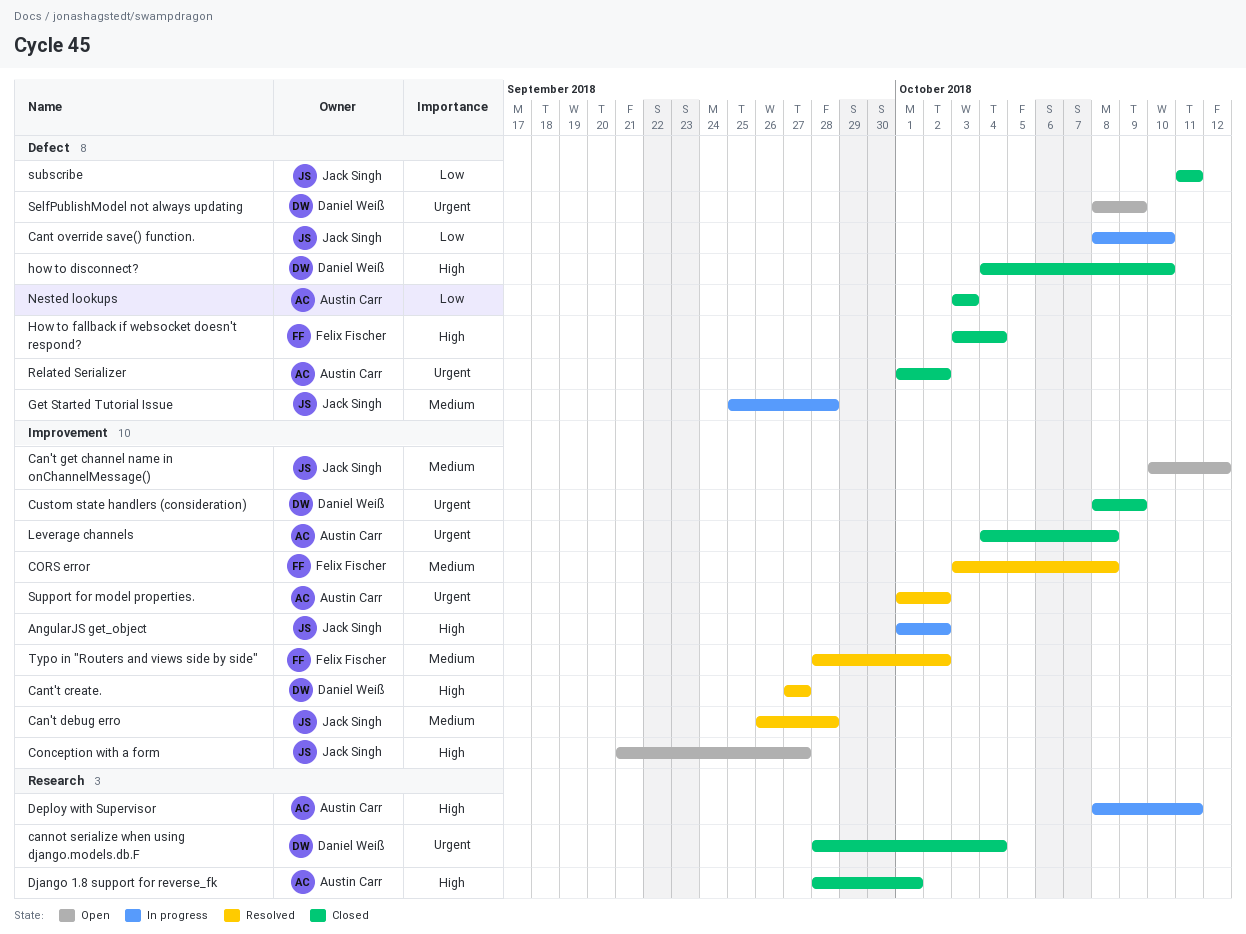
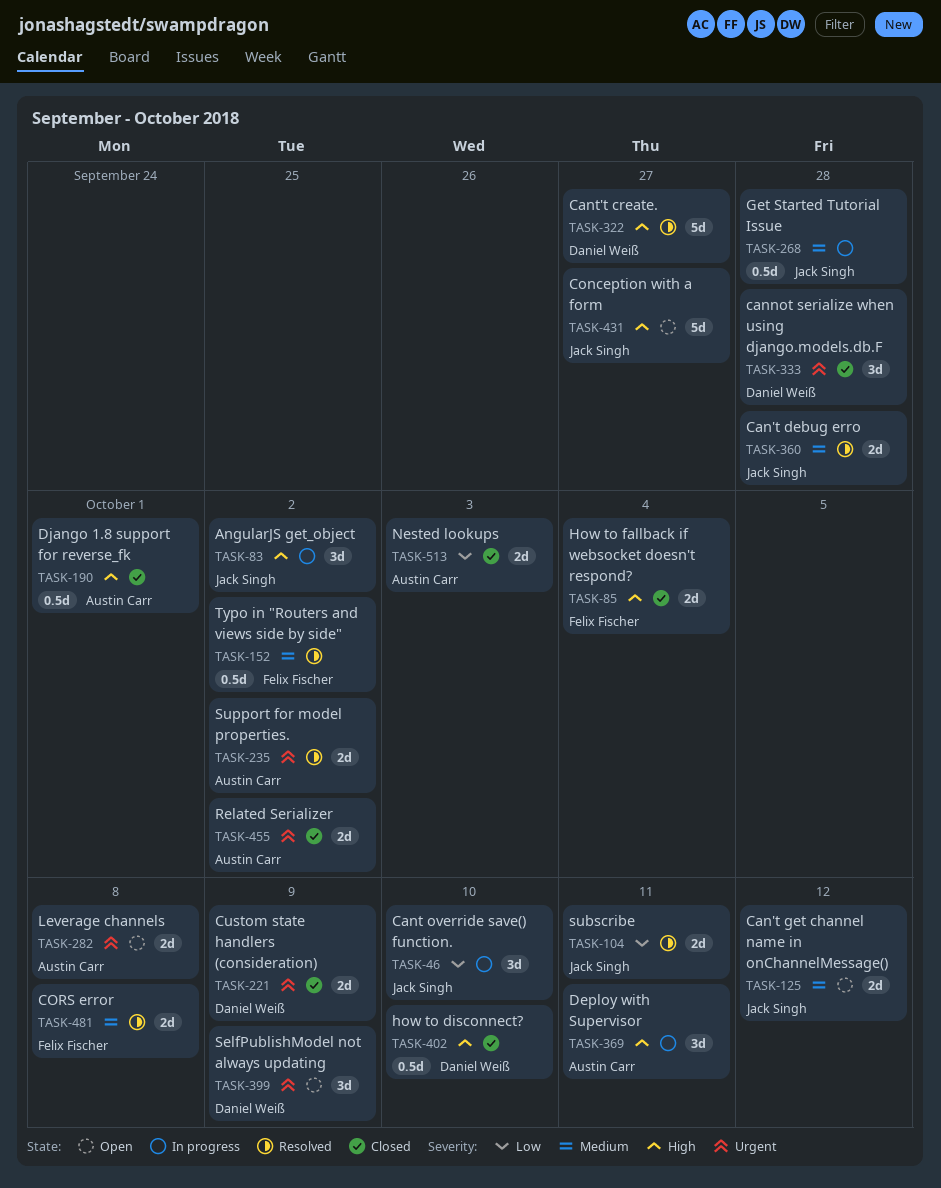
cannot serialize when using django.models.db.F, due: Oct 4 -> Sep 28
Leverage channels, status: Closed -> Open
subscribe, status: Closed -> Resolved

